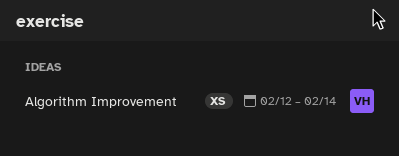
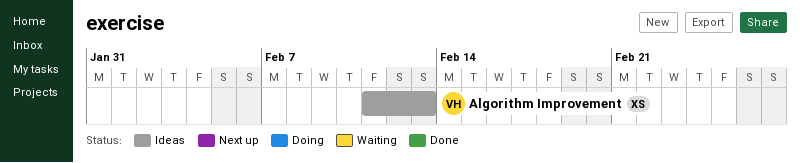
Algorithm Improvement, start: Feb 12 -> Feb 11
Algorithm Improvement, due: Feb 14 -> Feb 13

